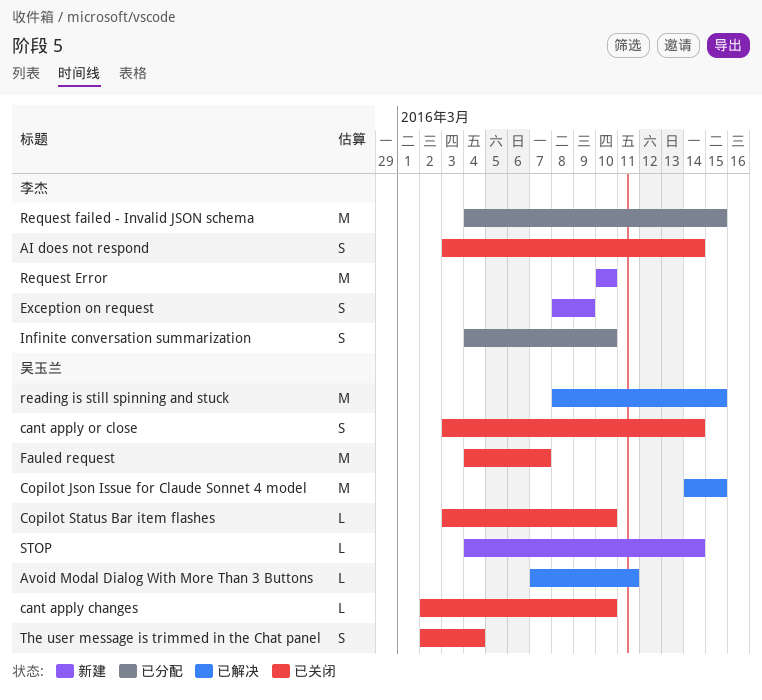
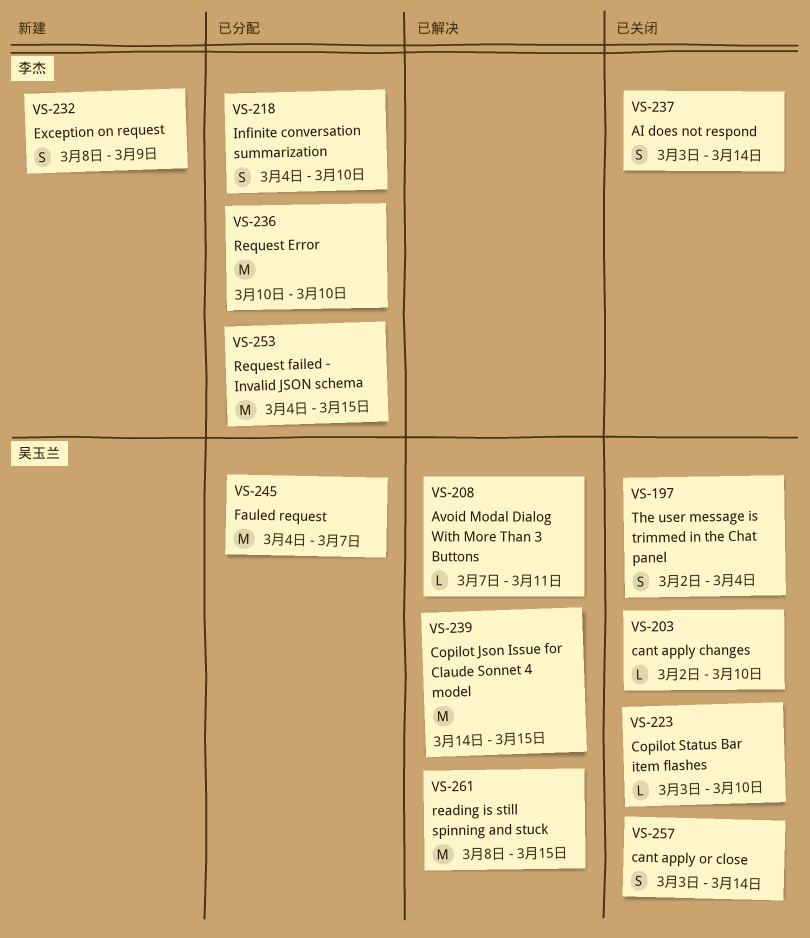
Fauled request, status: 已关闭 -> 已分配
Request Error, status: 新建 -> 已分配
STOP: present -> none

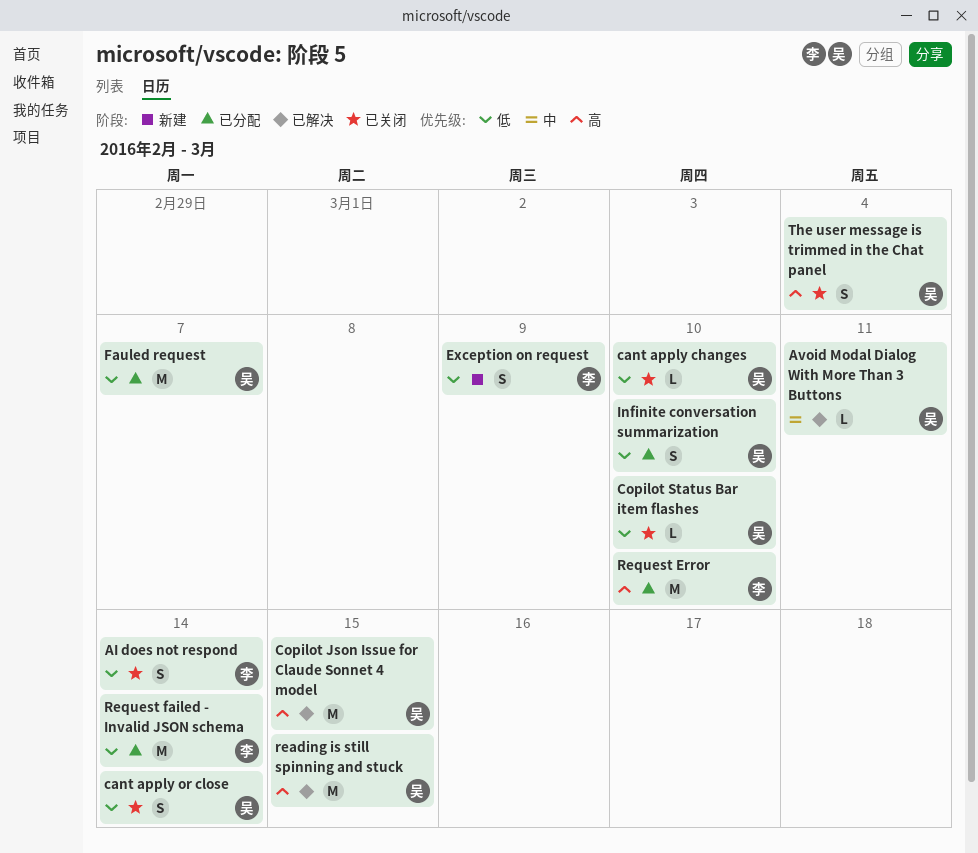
Infinite conversation summarization, owner: 李杰 -> 吴玉兰
Request failed - Invalid JSON schema, due: Mar 15 -> Mar 14

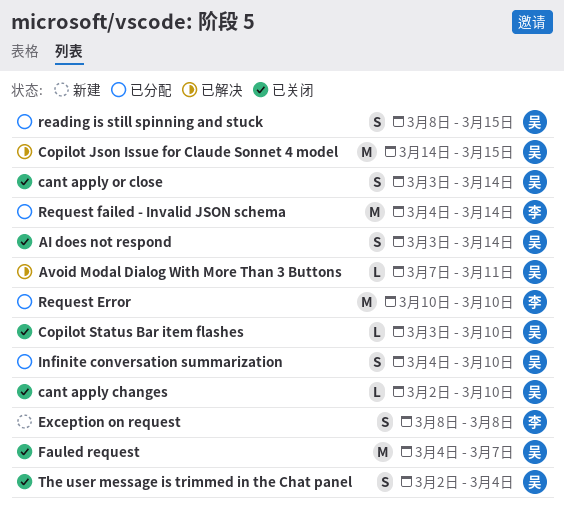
AI does not respond, owner: 李 -> 吴
Exception on request, due: Mar 9 -> Mar 8
Fauled request, status: 已分配 -> 已关闭
reading is still spinning and stuck, status: 已解决 -> 已分配
reading is still spinning and stuck, estimate: M -> S

